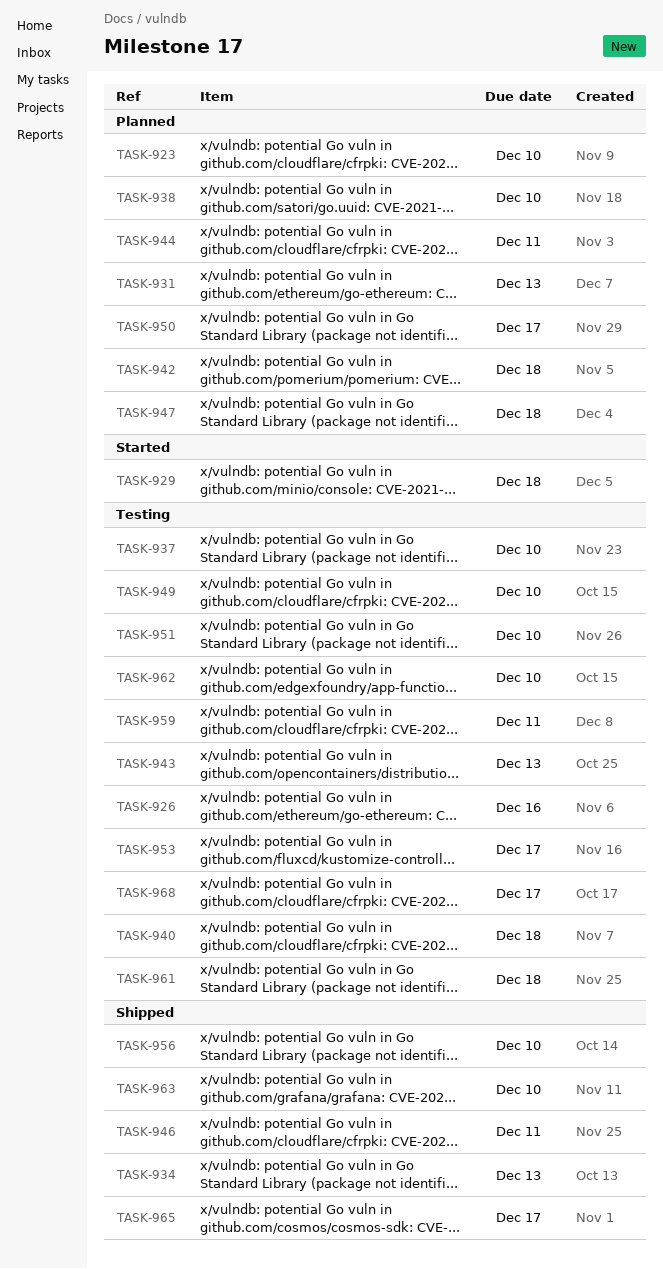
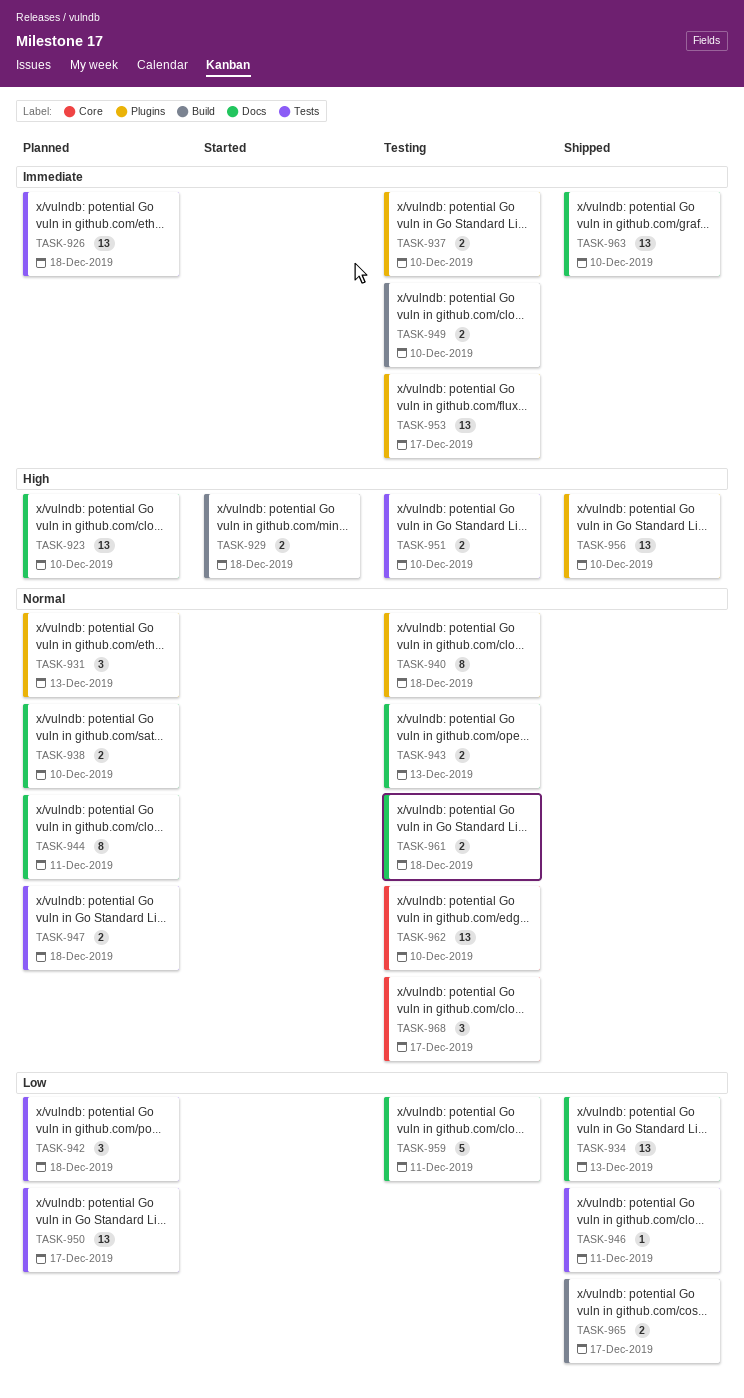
TASK-926, status: Testing -> Planned
TASK-926, due: Dec 16 -> Dec 18

